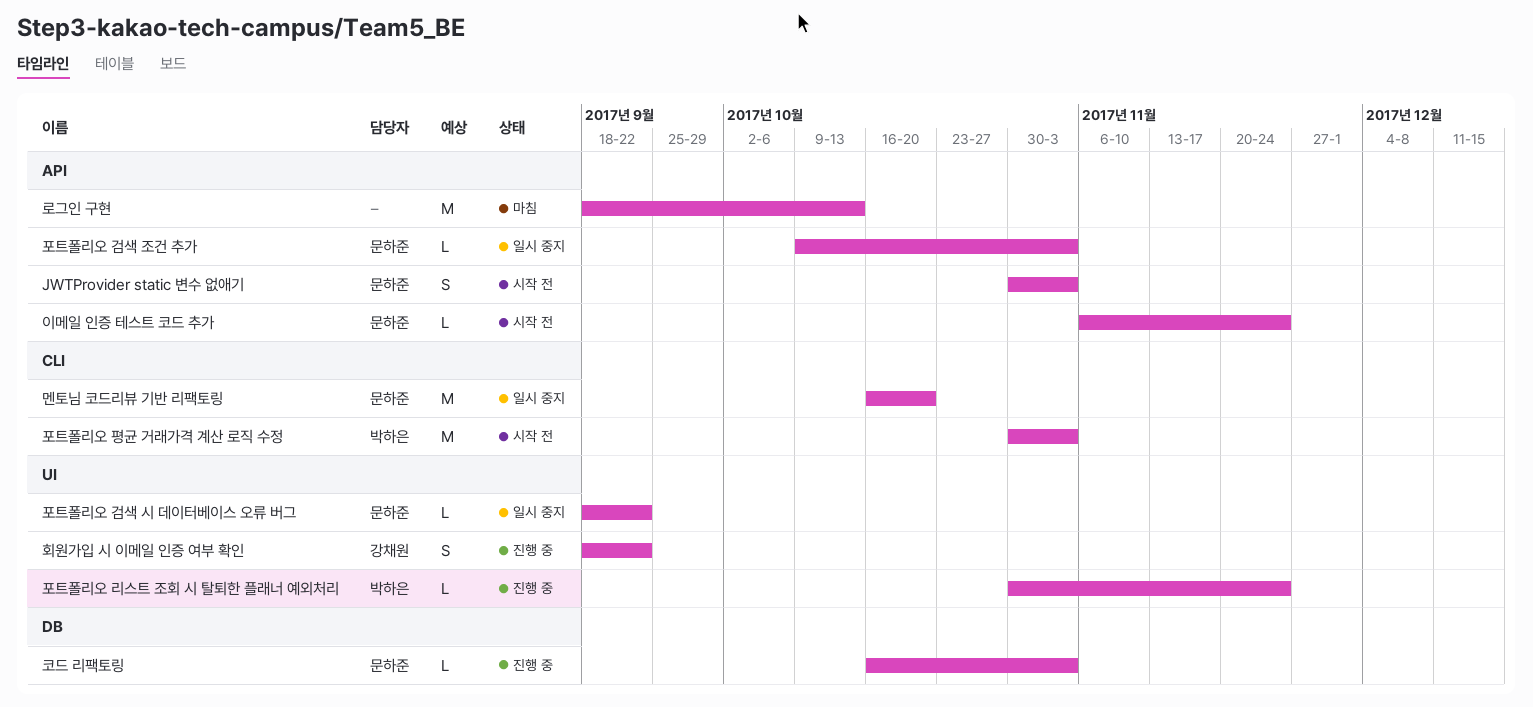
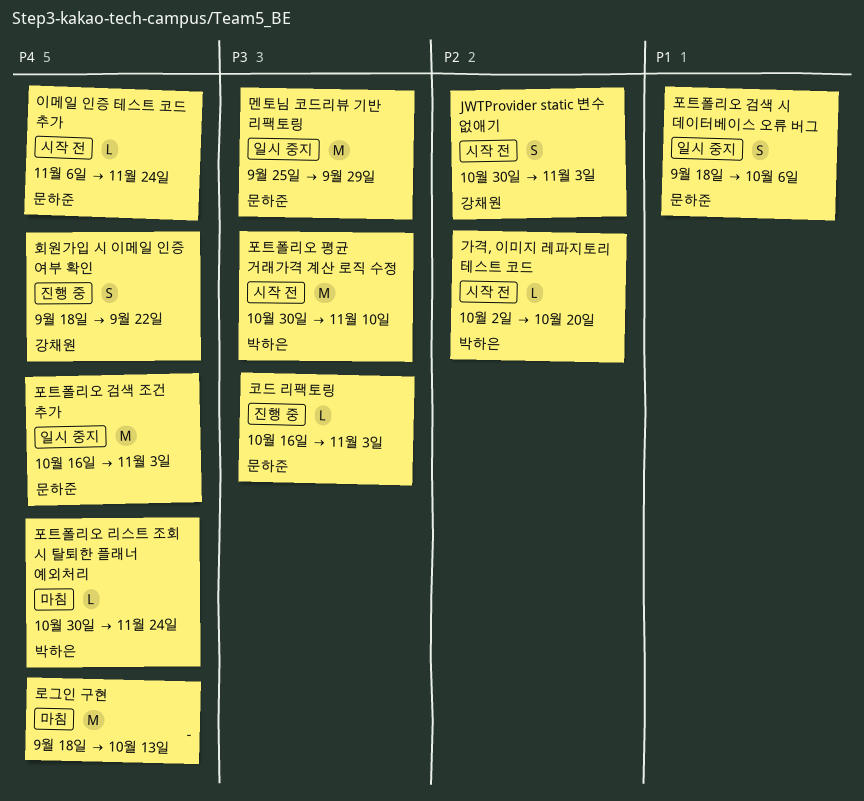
JWTProvider static 변수 없애기, owner: 문하준 -> 강채원
가격, 이미지 레파지토리 테스트 코드: none -> present
멘토님 코드리뷰 기반 리팩토링, start: Oct 16 -> Sep 25
멘토님 코드리뷰 기반 리팩토링, due: Oct 20 -> Sep 29
포트폴리오 검색 시 데이터베이스 오류 버그, estimate: L -> S
포트폴리오 검색 시 데이터베이스 오류 버그, due: Sep 22 -> Oct 6
포트폴리오 검색 조건 추가, estimate: L -> M
포트폴리오 검색 조건 추가, start: Oct 9 -> Oct 16
포트폴리오 리스트 조회 시 탈퇴한 플래너 예외처리, status: 진행 중 -> 마침
포트폴리오 평균 거래가격 계산 로직 수정, due: Nov 3 -> Nov 10

